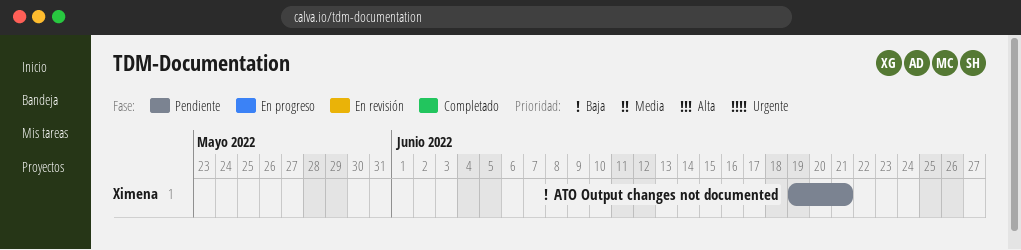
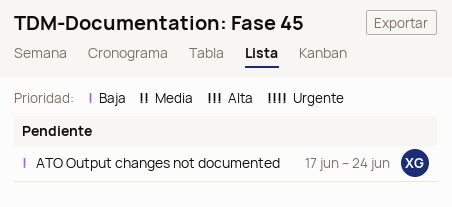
ATO Output changes not documented, start: Jun 19 -> Jun 17
ATO Output changes not documented, due: Jun 21 -> Jun 24

